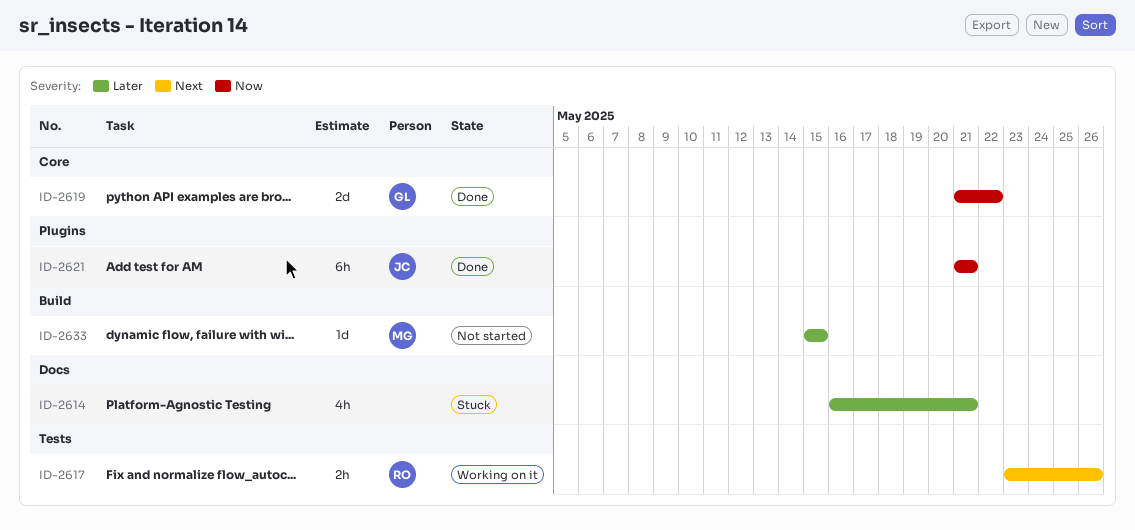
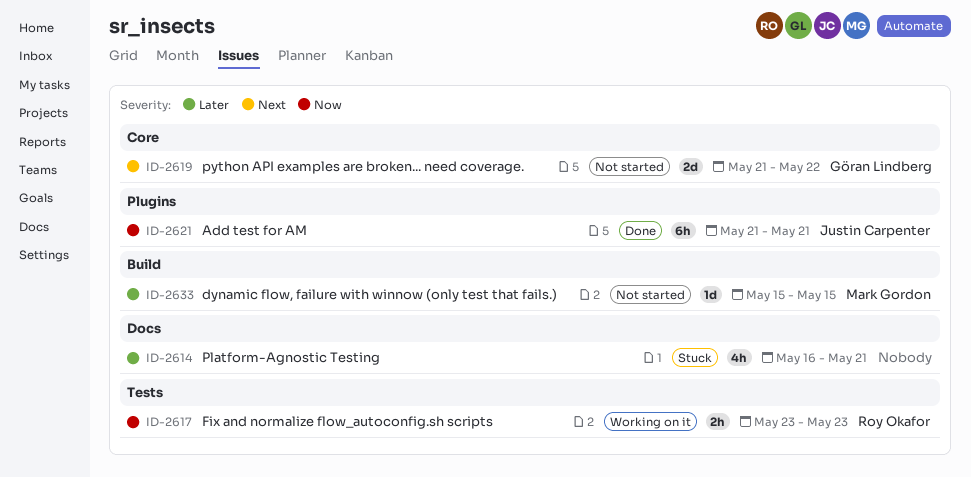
ID-2617, priority: Next -> Now
ID-2617, due: May 26 -> May 23
ID-2619, status: Done -> Not started
ID-2619, priority: Now -> Next

